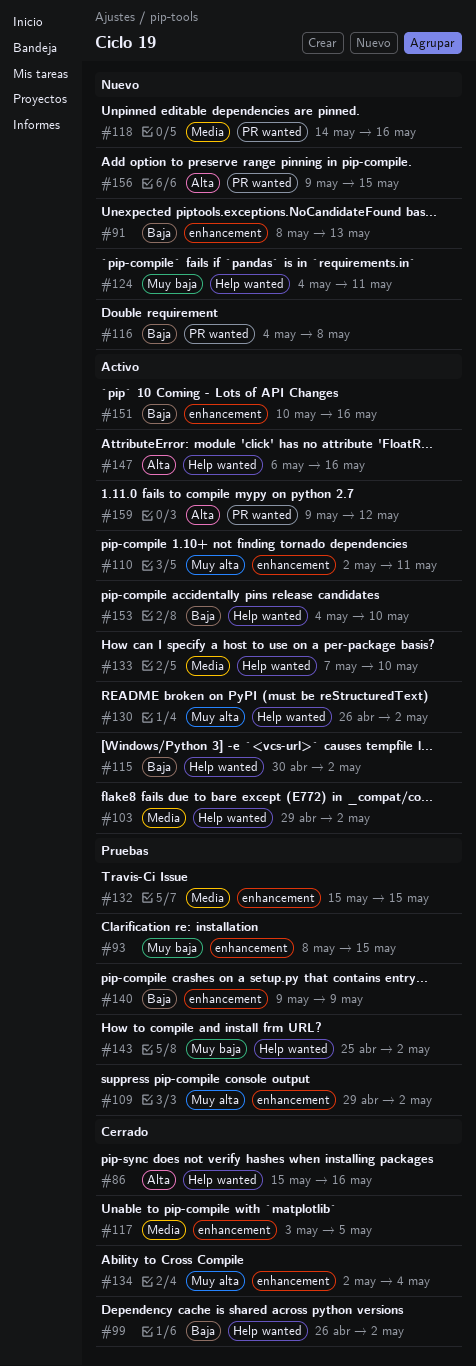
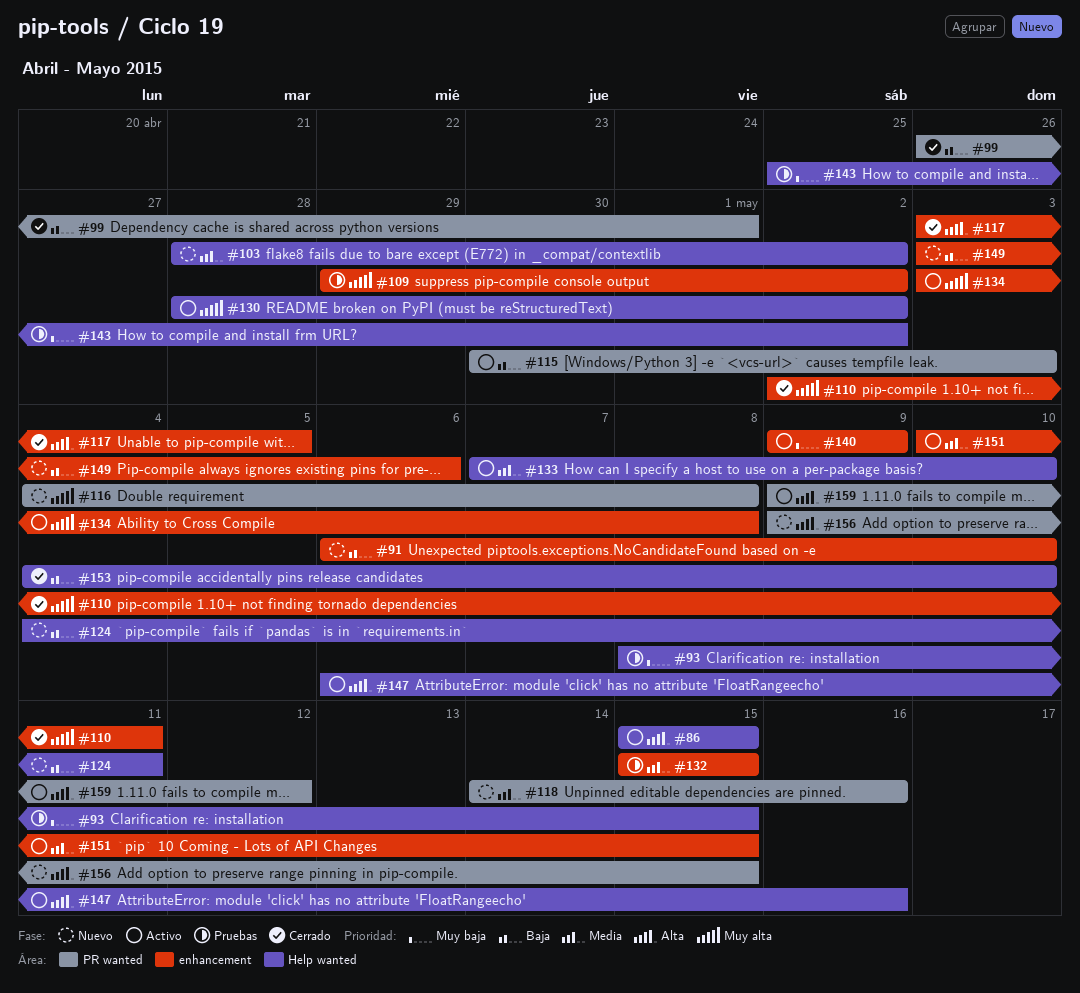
#86, status: Cerrado -> Activo
#86, due: May 16 -> May 15
#91, start: May 8 -> May 6
#91, due: May 13 -> May 10
#93, label: enhancement -> Help wanted
#99, label: Help wanted -> PR wanted
#99, due: May 2 -> May 1
#103, status: Activo -> Nuevo
#103, start: Apr 29 -> Apr 28
#110, status: Activo -> Cerrado
#115, label: Help wanted -> PR wanted
#115, due: May 2 -> May 3
#116, priority: Baja -> Muy alta
#117, priority: Media -> Alta
#124, priority: Muy baja -> Baja
#130, start: Apr 26 -> Apr 28
#134, status: Cerrado -> Activo
#134, start: May 2 -> May 3
#134, due: May 4 -> May 8
#140, status: Pruebas -> Activo
#140, priority: Baja -> Muy baja
#149: none -> present
#151, priority: Baja -> Media
#151, due: May 16 -> May 15
#153, status: Activo -> Cerrado

